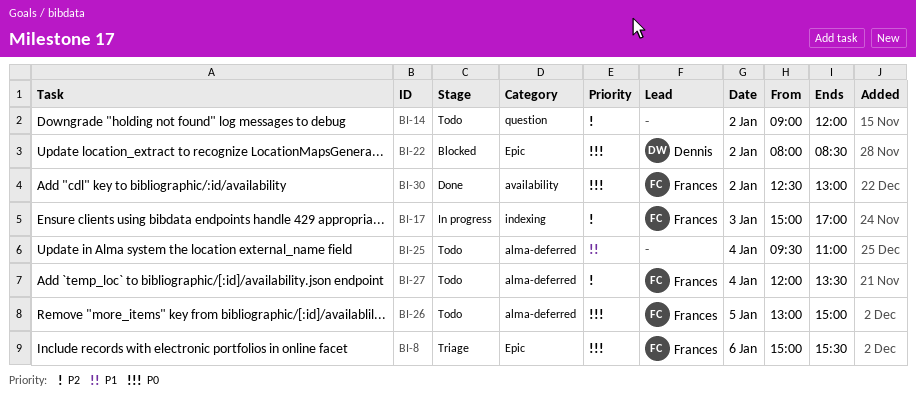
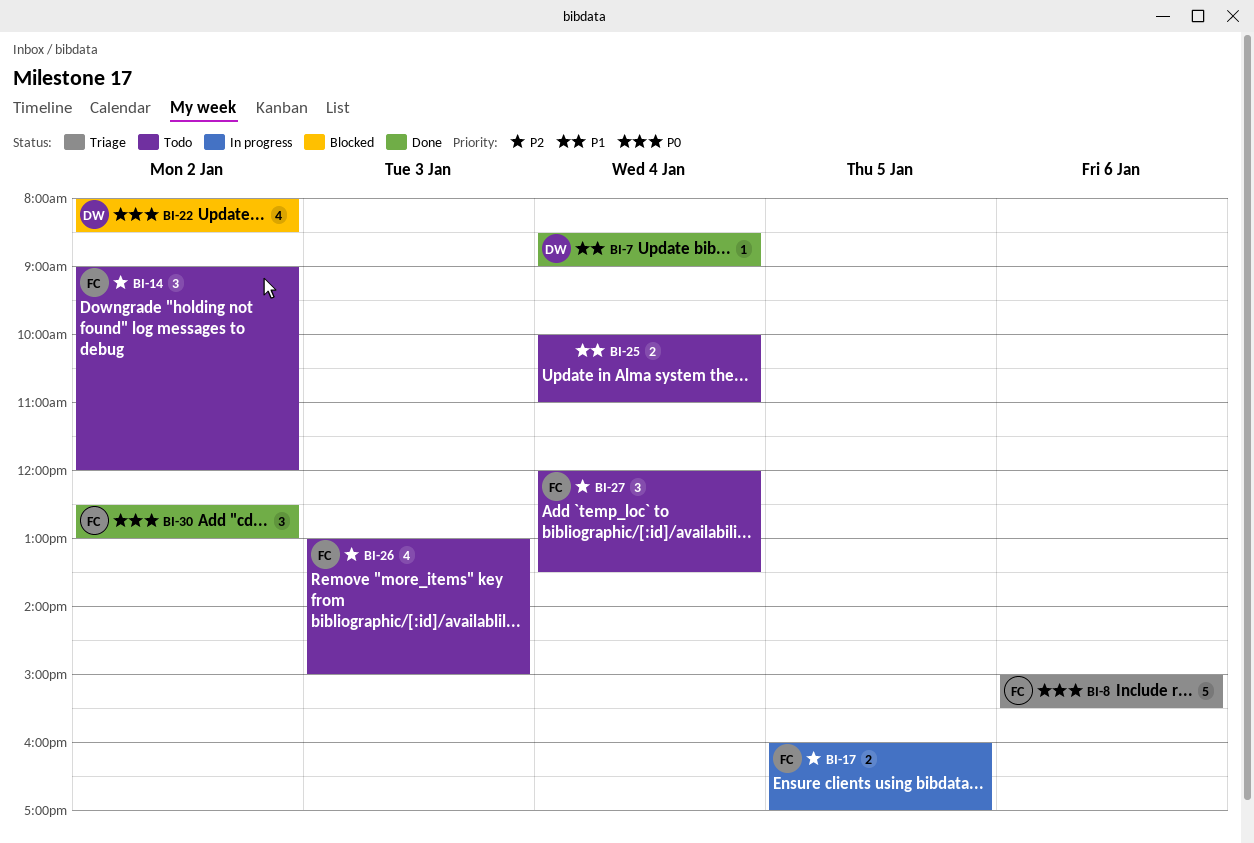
BI-7: none -> present
BI-14, owner: none -> Frances
BI-17, day: Jan 3 -> Jan 5
BI-17, begins: 15:00 -> 16:00
BI-25, begins: 09:30 -> 10:00
BI-26, priority: P0 -> P2
BI-26, day: Jan 5 -> Jan 3

